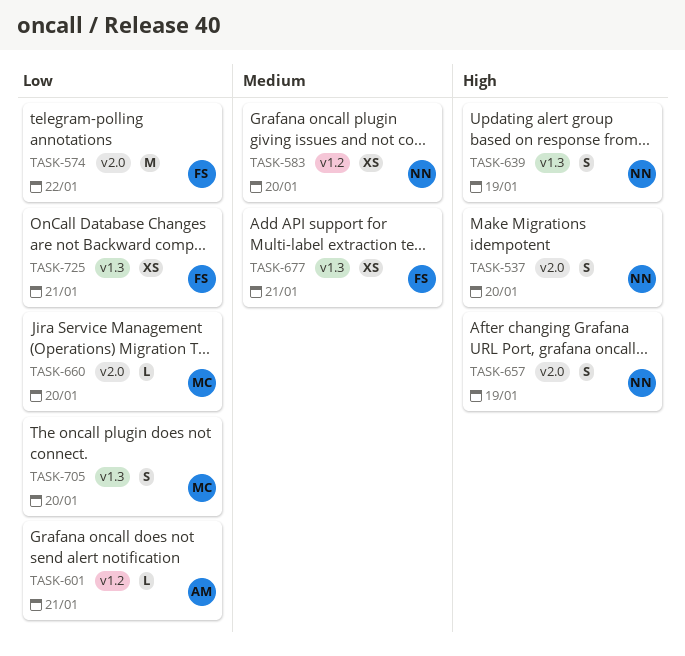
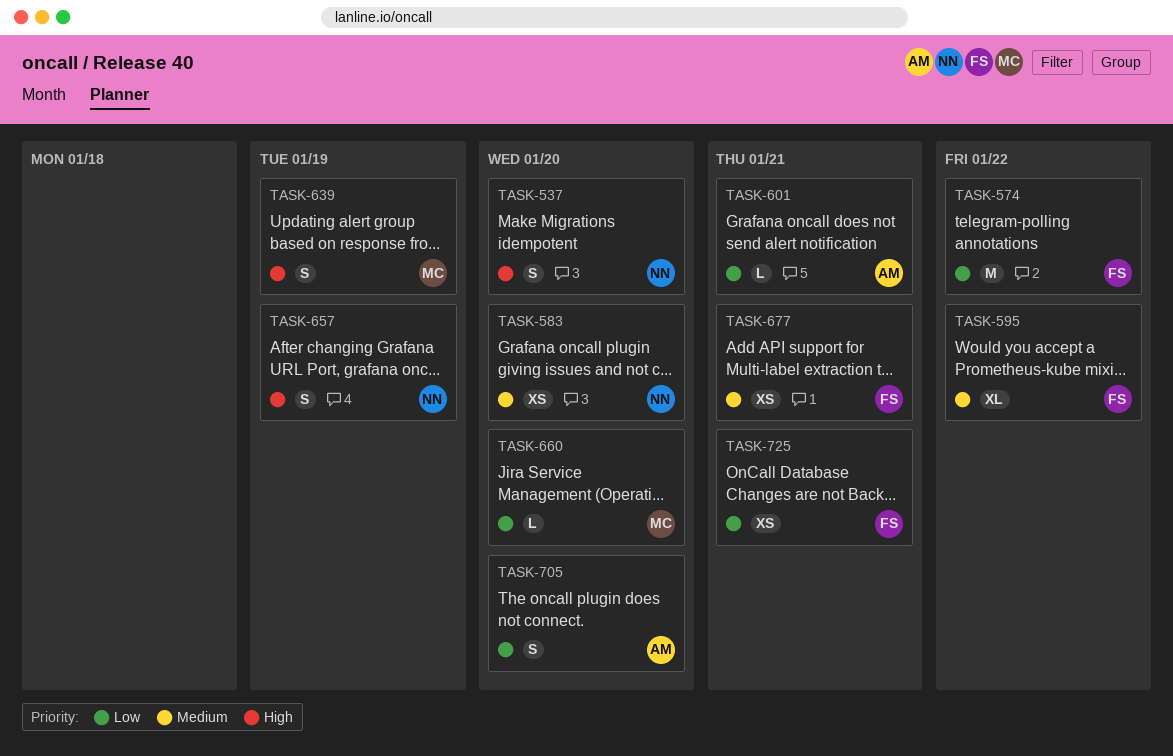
TASK-595: none -> present
TASK-639, owner: NN -> MC
TASK-705, owner: MC -> AM

